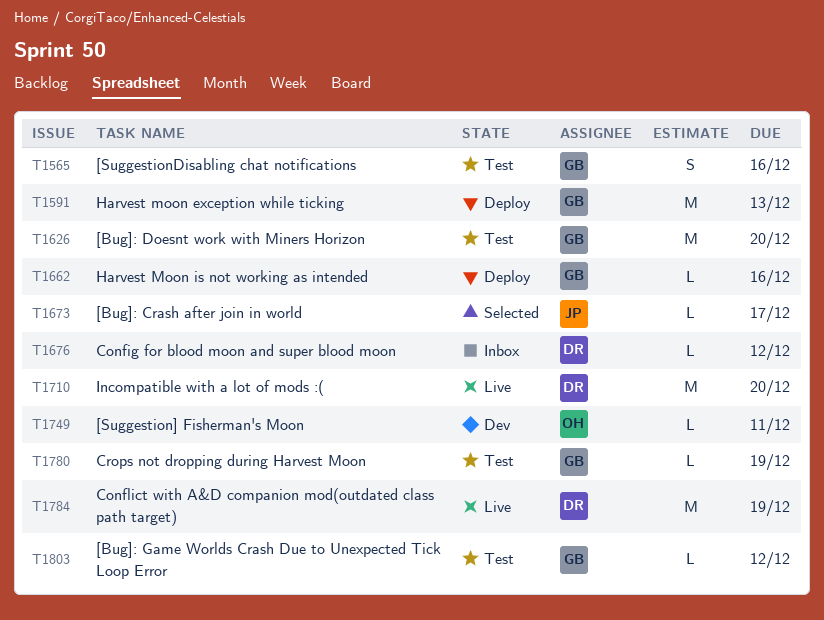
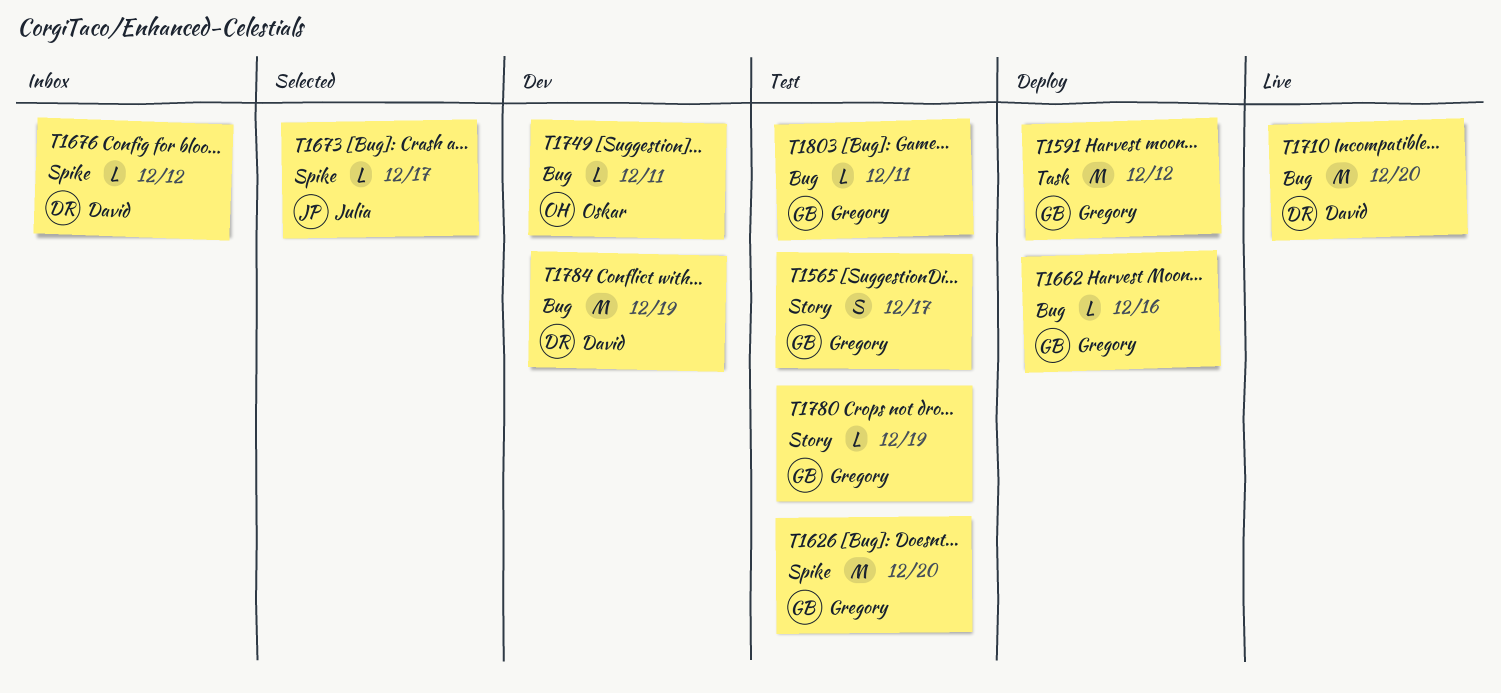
T1565, due: Dec 16 -> Dec 17
T1591, due: Dec 13 -> Dec 12
T1784, status: Live -> Dev
T1803, due: Dec 12 -> Dec 11

